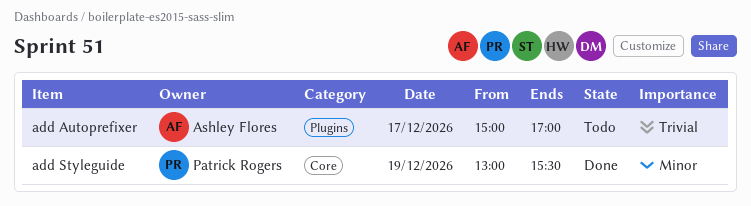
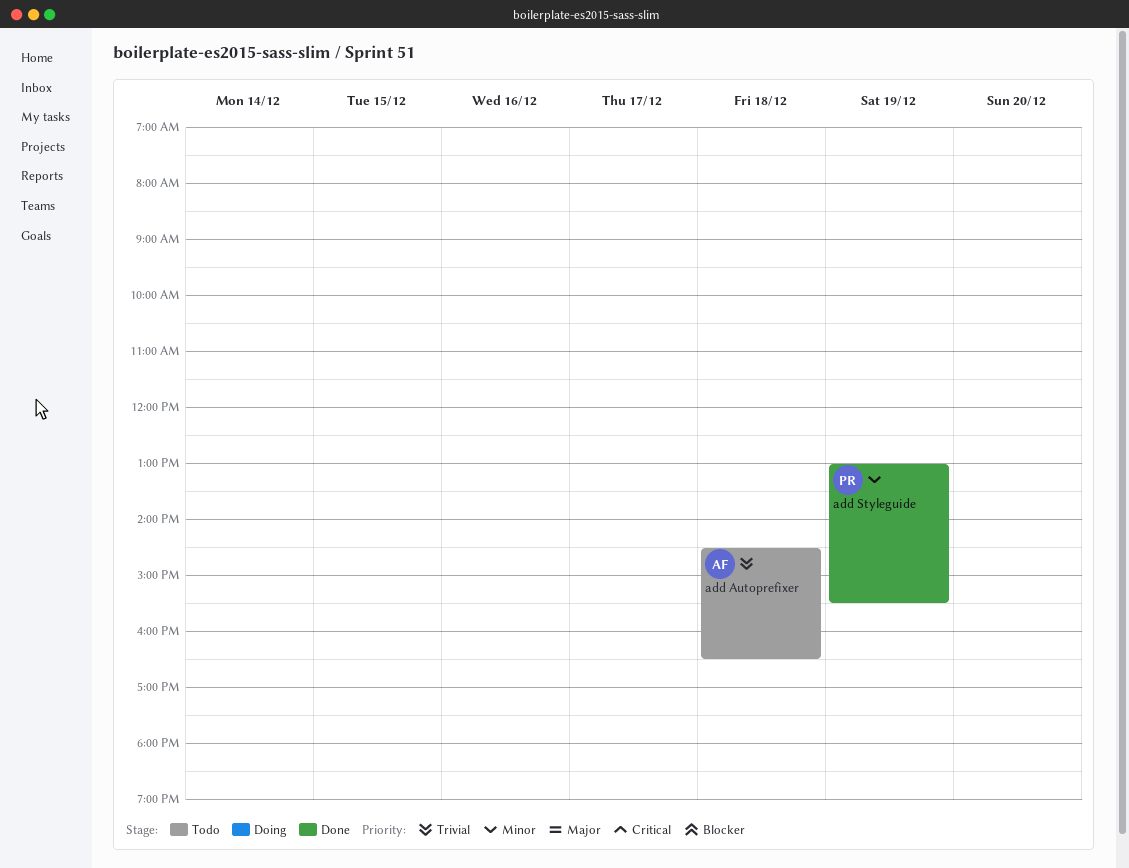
add Autoprefixer, day: Dec 17 -> Dec 18
add Autoprefixer, begins: 15:00 -> 14:30
add Autoprefixer, ends: 17:00 -> 16:30

